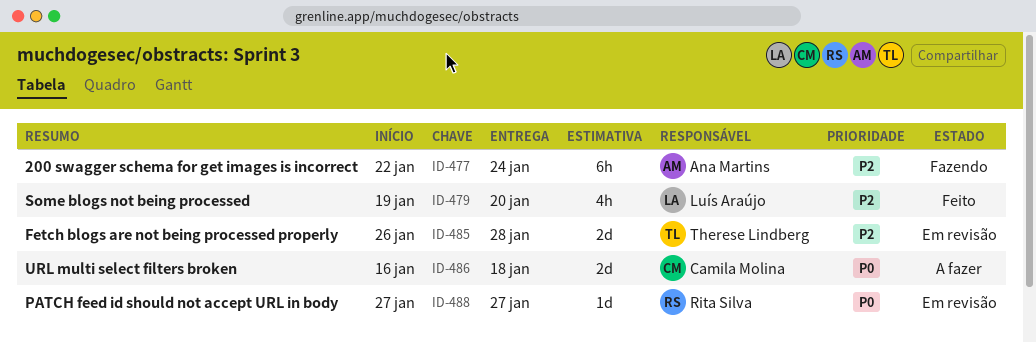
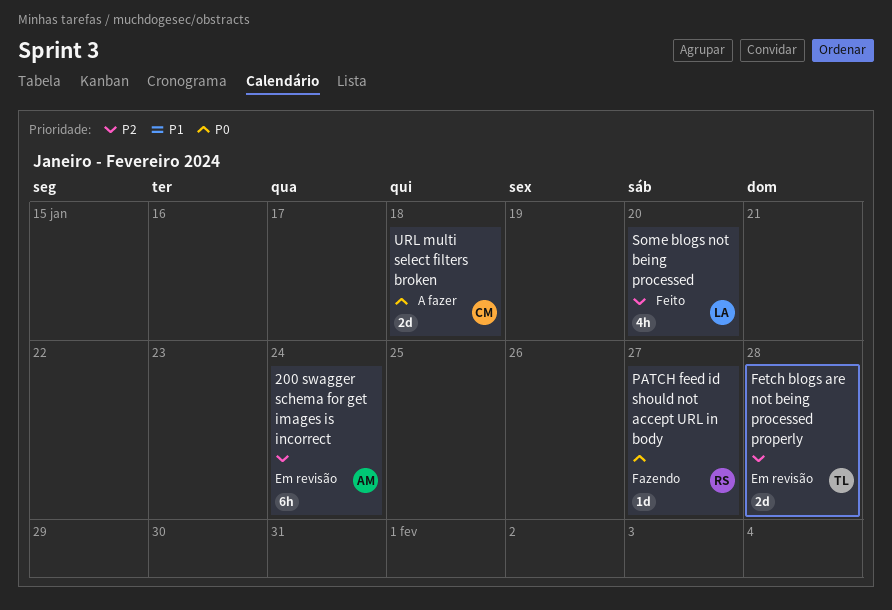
200 swagger schema for get images is incorrect, status: Fazendo -> Em revisão
PATCH feed id should not accept URL in body, status: Em revisão -> Fazendo

